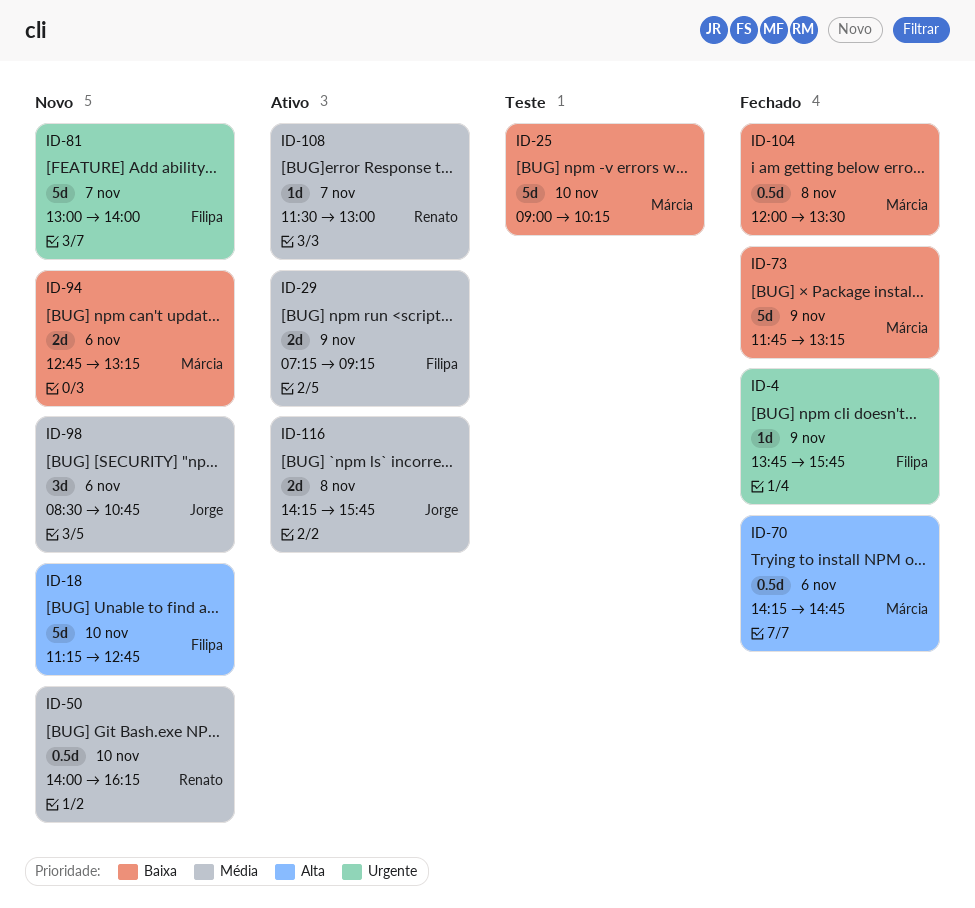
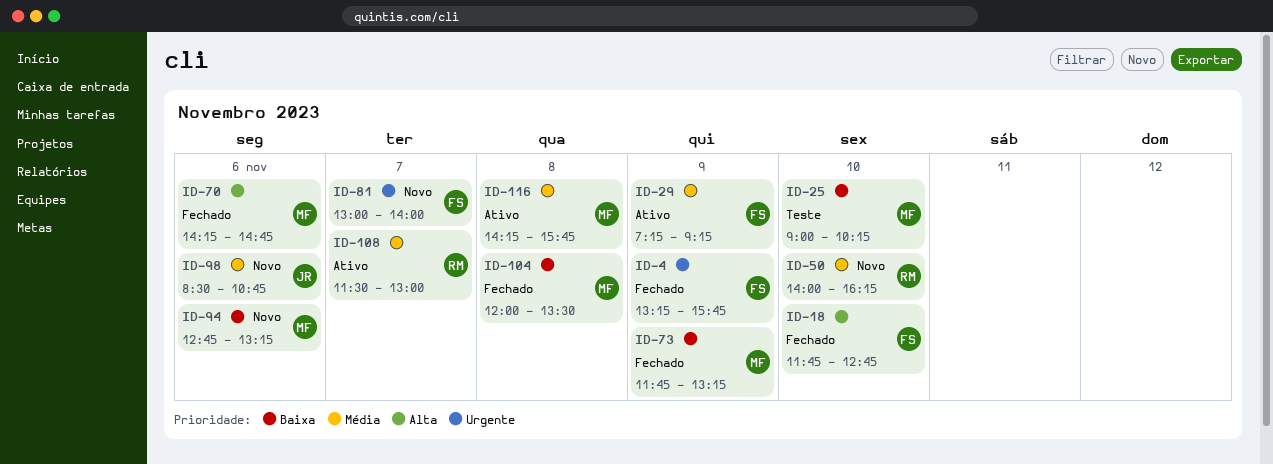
ID-4, begins: 13:45 -> 13:15
ID-18, status: Novo -> Fechado
ID-18, begins: 11:15 -> 11:45
ID-116, owner: Jorge -> Márcia

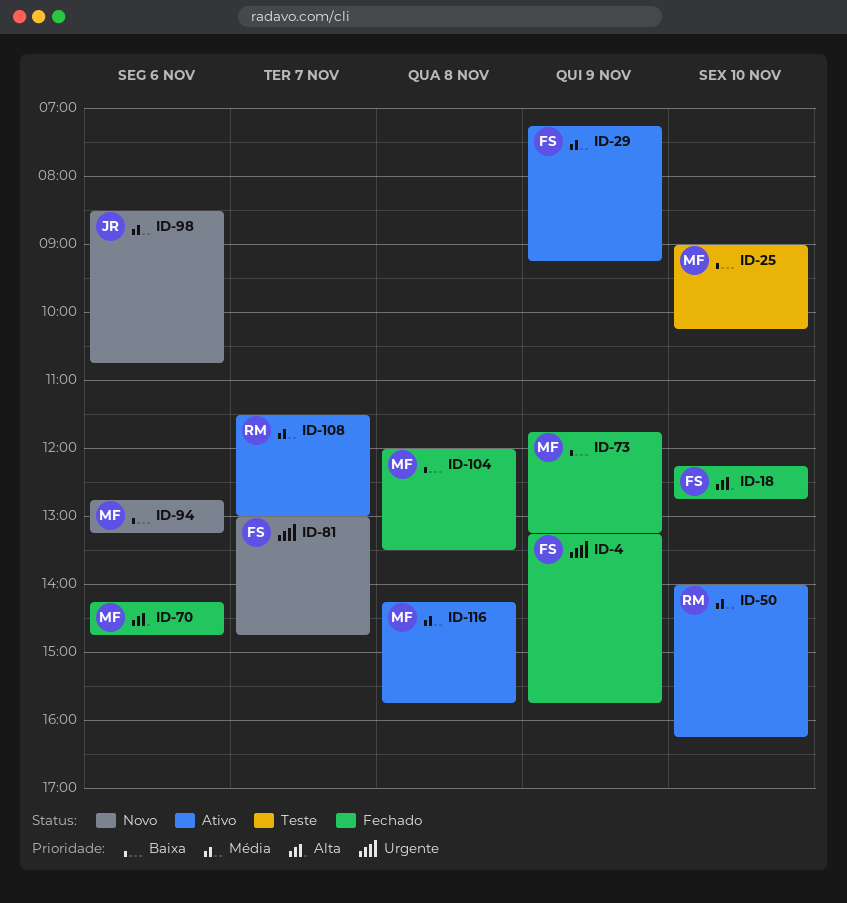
ID-18, begins: 11:45 -> 12:15
ID-50, status: Novo -> Ativo
ID-81, ends: 14:00 -> 14:45

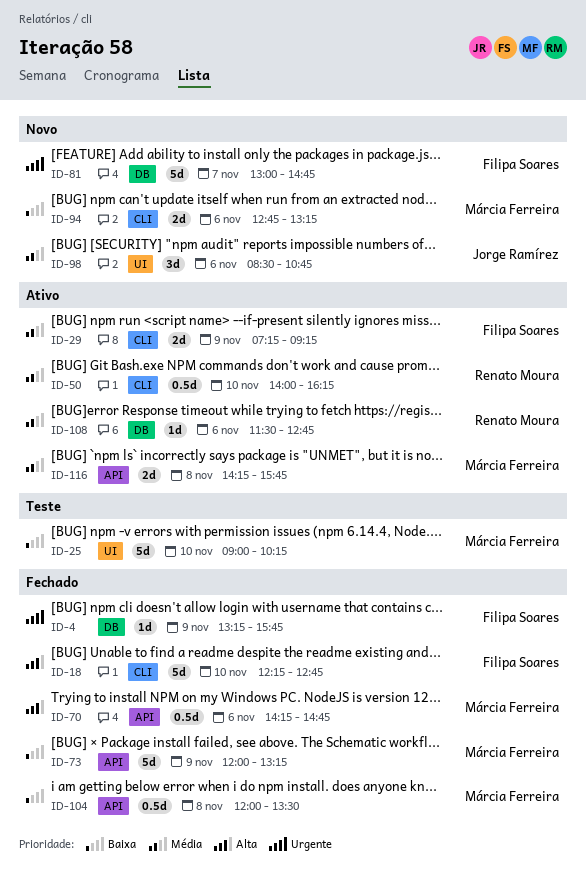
ID-73, begins: 11:45 -> 12:00
ID-108, day: Nov 7 -> Nov 6
ID-108, ends: 13:00 -> 12:45

